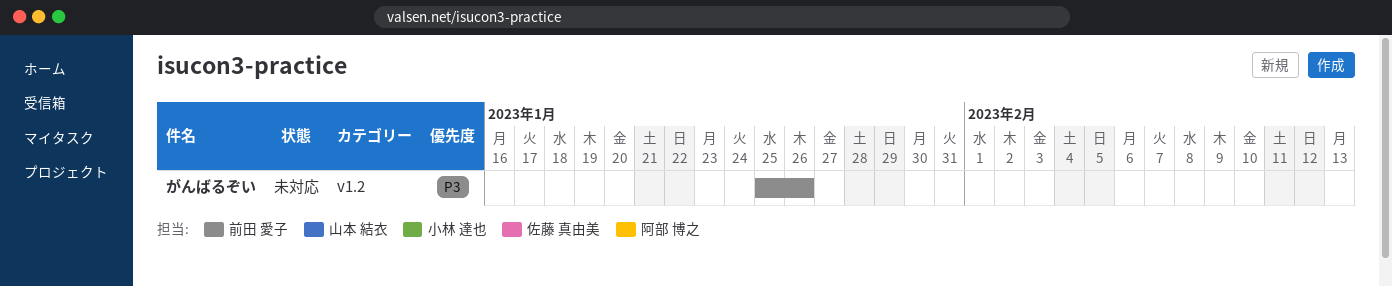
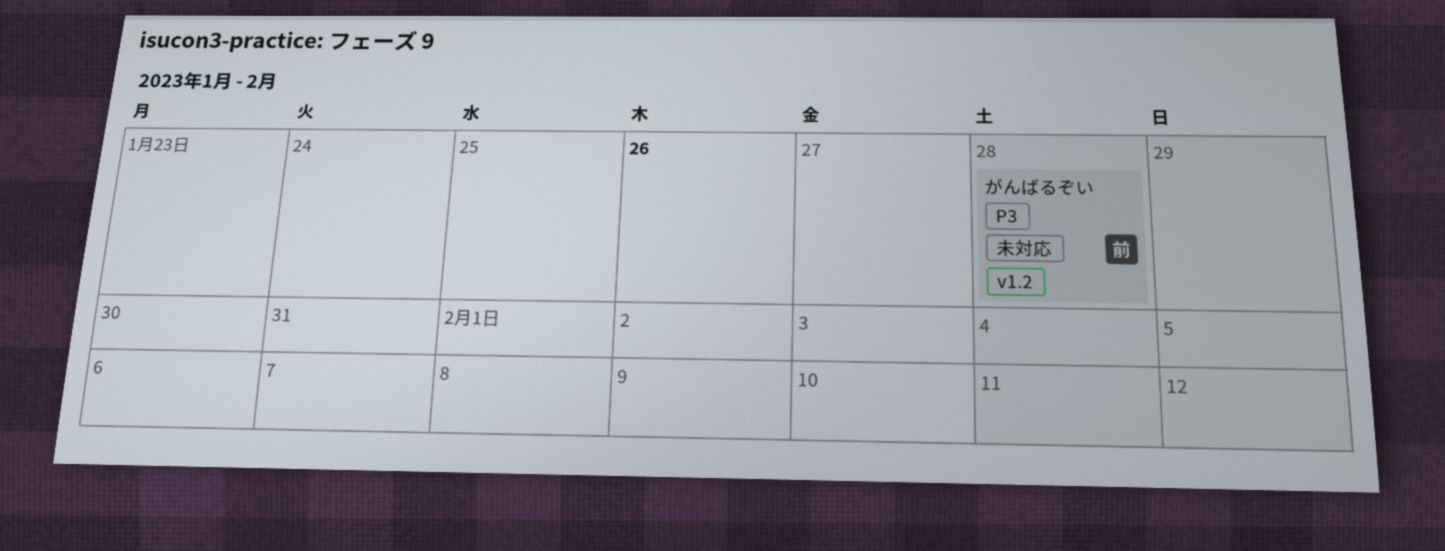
がんばるぞい, due: Jan 26 -> Jan 28

